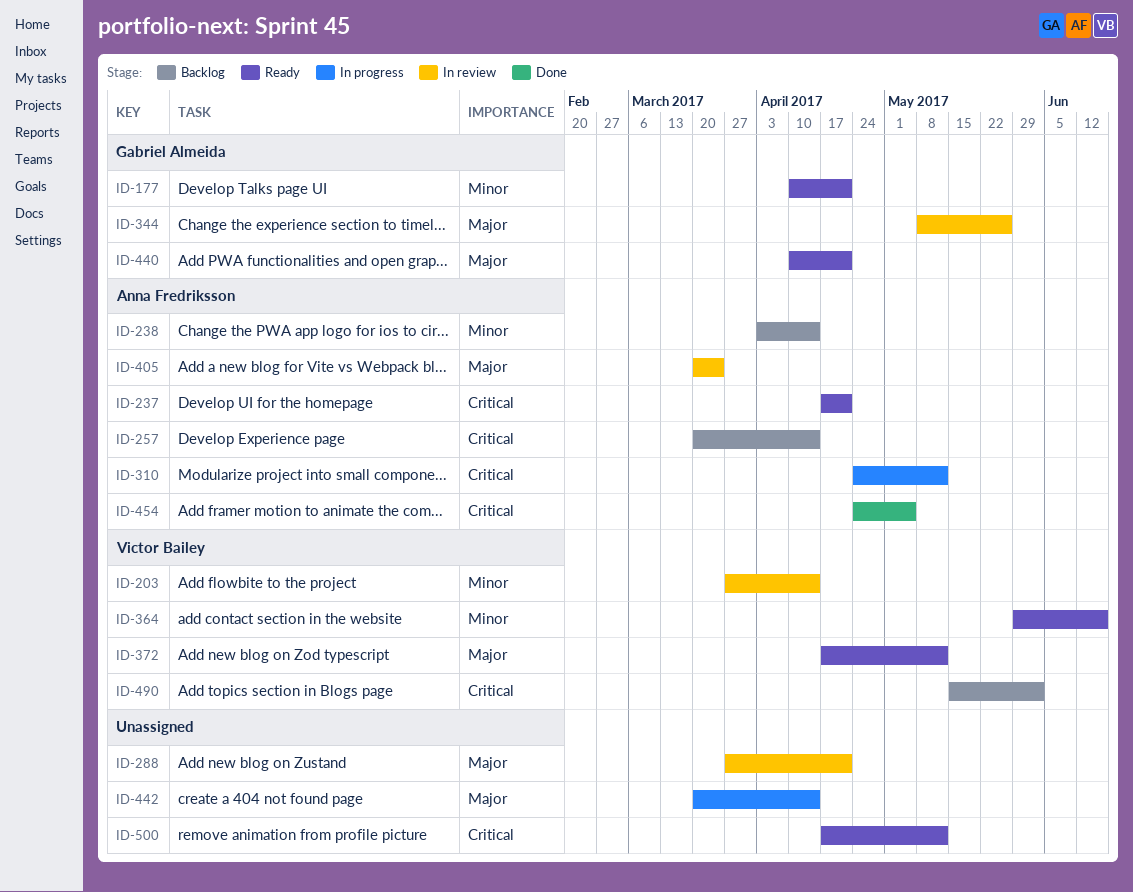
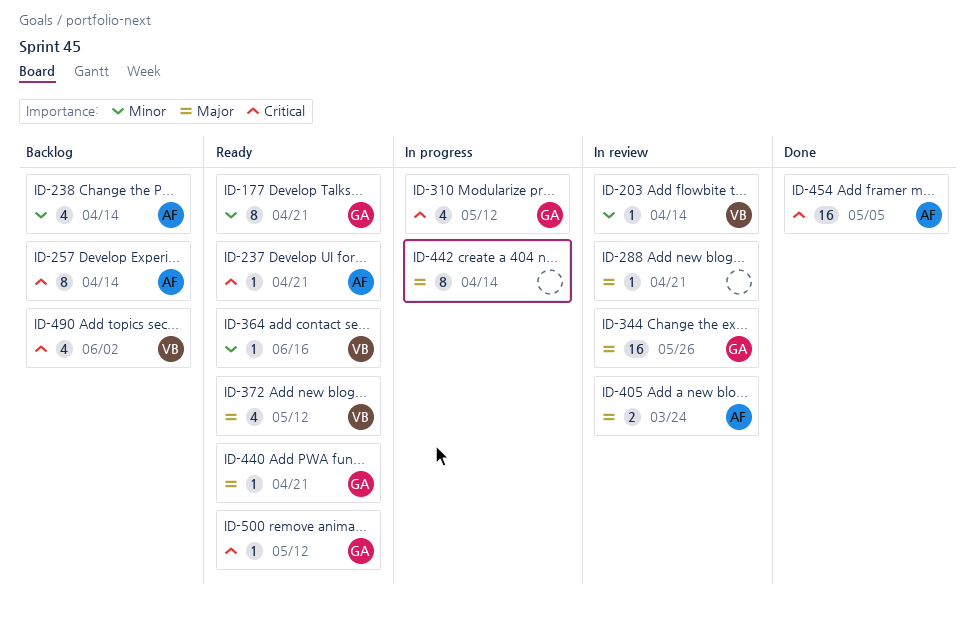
ID-310, owner: Anna Fredriksson -> Gabriel Almeida
ID-500, owner: none -> Gabriel Almeida

